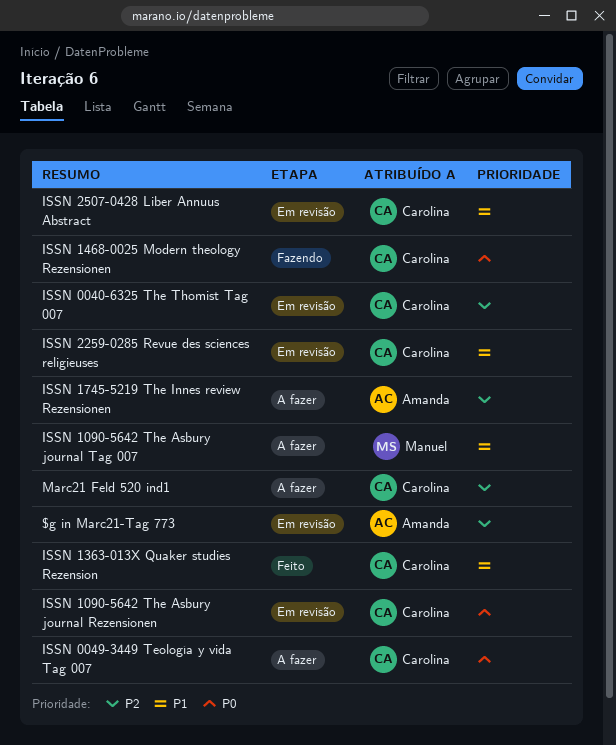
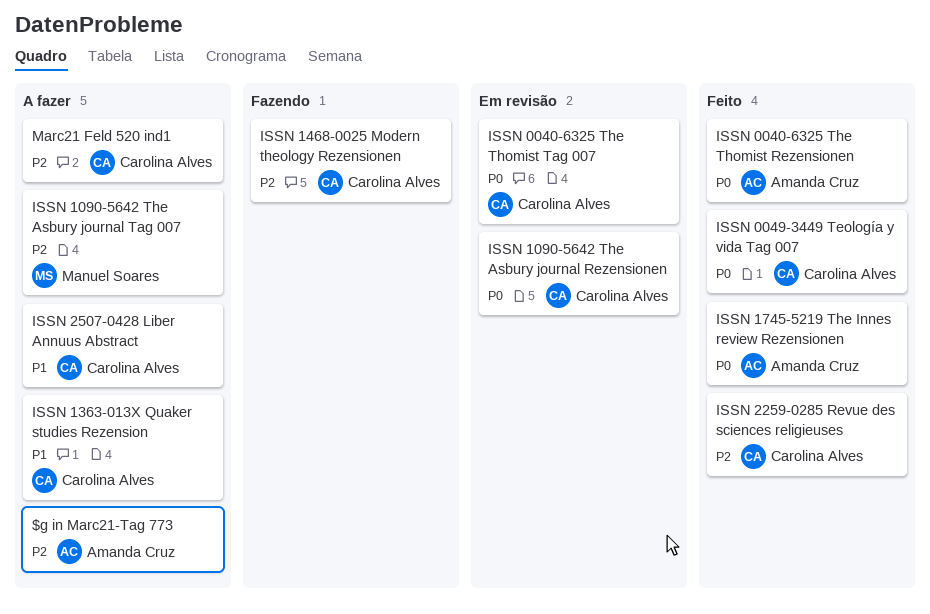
$g in Marc21-Tag 773, status: Em revisão -> A fazer
ISSN 0040-6325 The Thomist Rezensionen: none -> present
ISSN 0040-6325 The Thomist Tag 007, priority: P2 -> P0
ISSN 0049-3449 Teología y vida Tag 007, status: A fazer -> Feito
ISSN 1090-5642 The Asbury journal Tag 007, priority: P1 -> P2
ISSN 1363-013X Quaker studies Rezension, status: Feito -> A fazer
ISSN 1468-0025 Modern theology Rezensionen, priority: P0 -> P2
ISSN 1745-5219 The Innes review Rezensionen, status: A fazer -> Feito
ISSN 1745-5219 The Innes review Rezensionen, priority: P2 -> P0
ISSN 2259-0285 Revue des sciences religieuses, status: Em revisão -> Feito
ISSN 2259-0285 Revue des sciences religieuses, priority: P1 -> P2
ISSN 2507-0428 Liber Annuus Abstract, status: Em revisão -> A fazer

